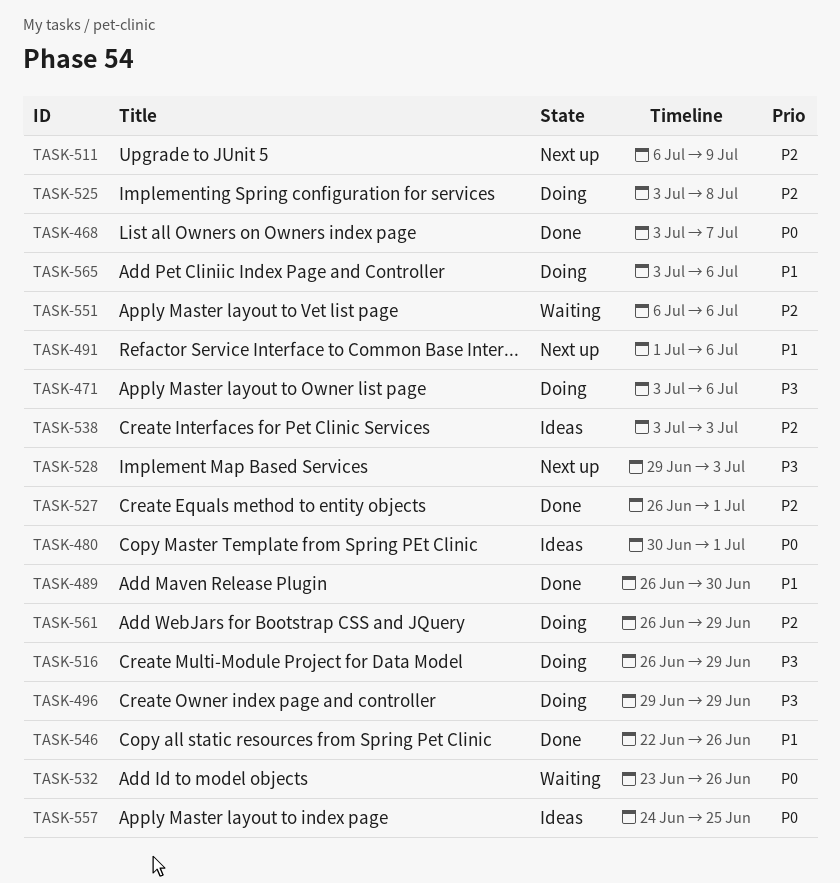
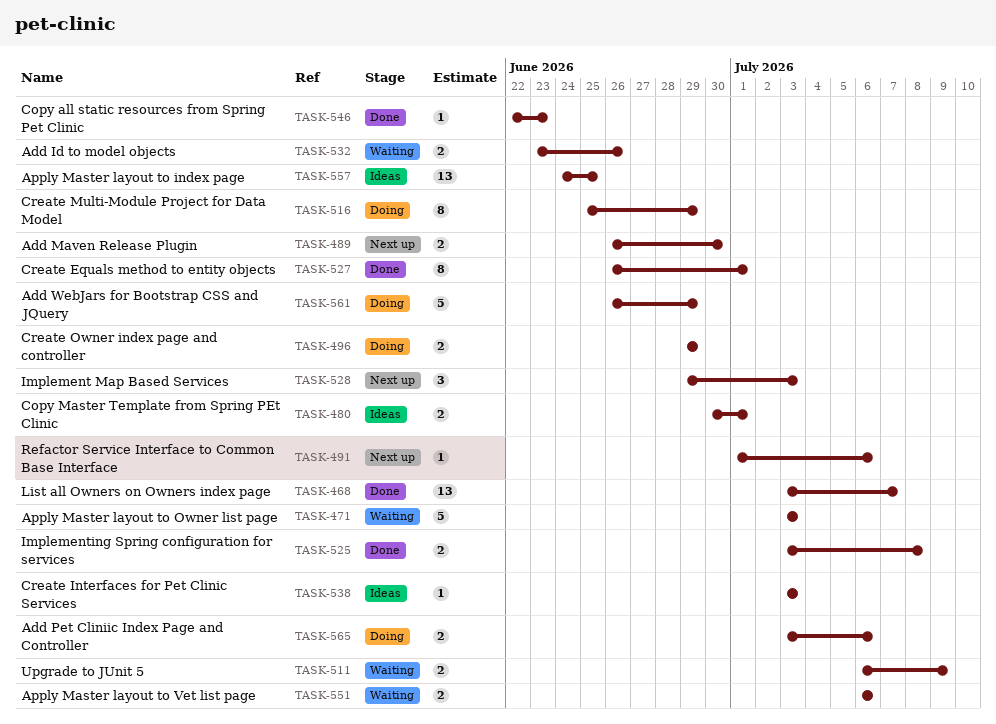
TASK-471, status: Doing -> Waiting
TASK-471, due: Jul 6 -> Jul 3
TASK-489, status: Done -> Next up
TASK-511, status: Next up -> Waiting
TASK-516, start: Jun 26 -> Jun 25
TASK-525, status: Doing -> Done
TASK-546, due: Jun 26 -> Jun 23

